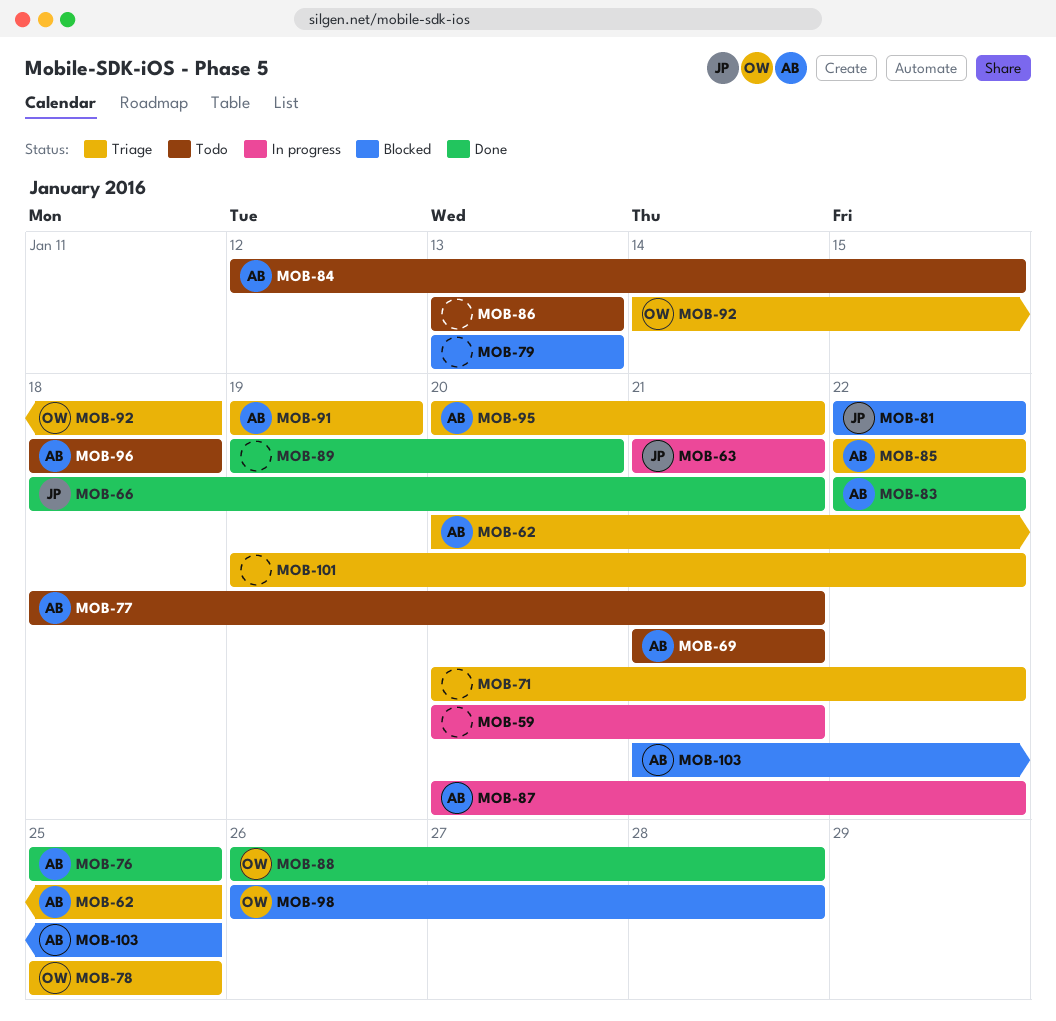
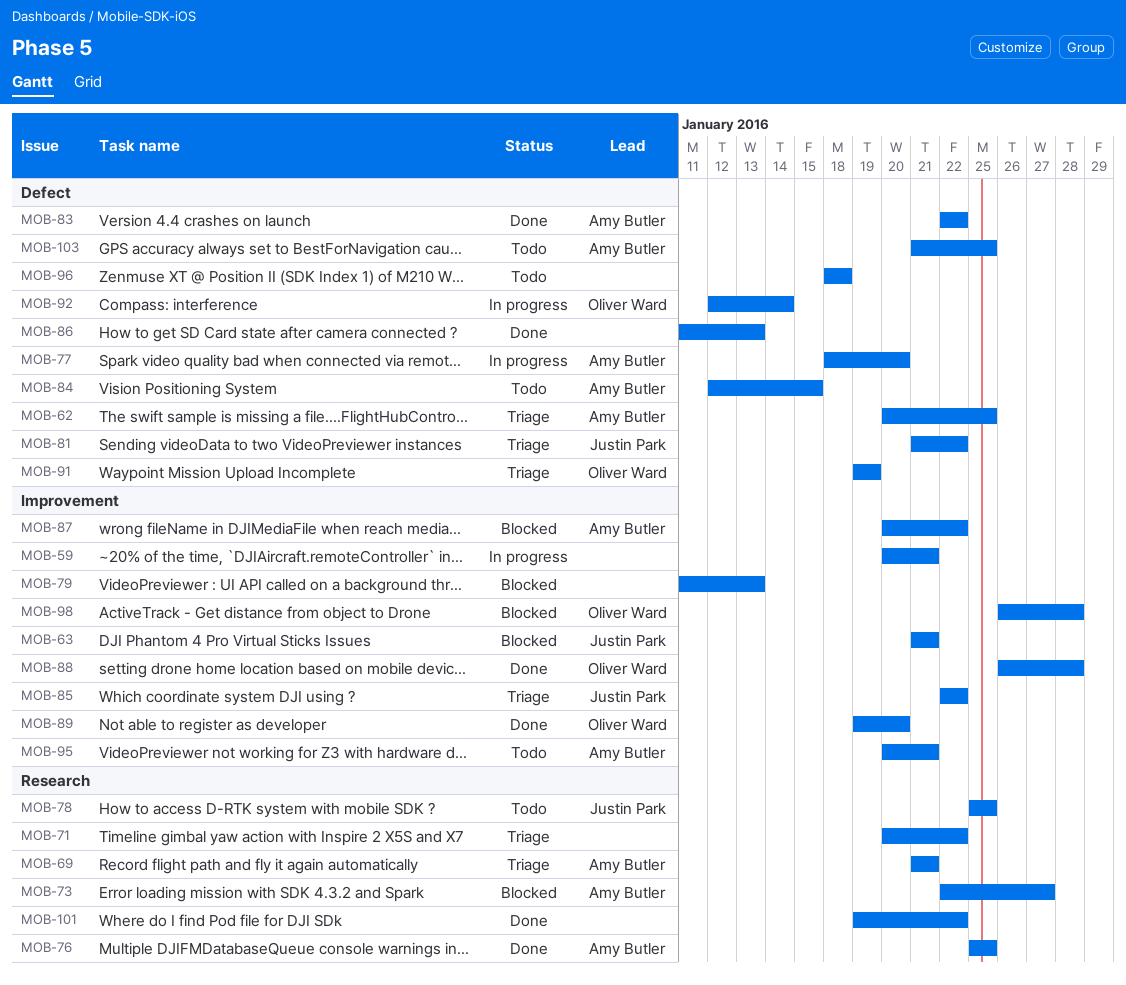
MOB-63, status: In progress -> Blocked
MOB-66: present -> none
MOB-69, status: Todo -> Triage
MOB-73: none -> present
MOB-77, status: Todo -> In progress
MOB-77, due: Jan 21 -> Jan 20
MOB-78, status: Triage -> Todo
MOB-78, owner: Oliver Ward -> Justin Park
MOB-79, start: Jan 13 -> Jan 11
MOB-81, status: Blocked -> Triage
MOB-81, start: Jan 22 -> Jan 21
MOB-85, owner: Amy Butler -> Justin Park
MOB-86, status: Todo -> Done
MOB-86, start: Jan 13 -> Jan 11
MOB-87, status: In progress -> Blocked
MOB-89, owner: none -> Oliver Ward
MOB-91, owner: Amy Butler -> Oliver Ward
MOB-92, status: Triage -> In progress
MOB-92, start: Jan 14 -> Jan 12
MOB-92, due: Jan 18 -> Jan 14
MOB-95, status: Triage -> Todo
MOB-96, owner: Amy Butler -> none
MOB-101, status: Triage -> Done
MOB-103, status: Blocked -> Todo

